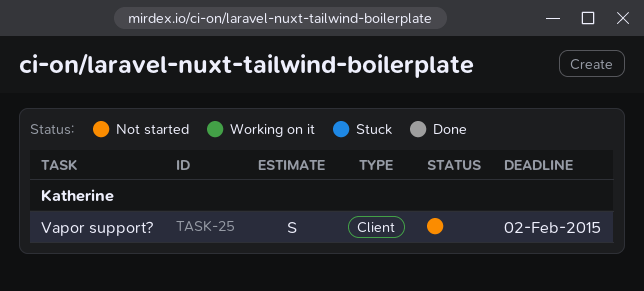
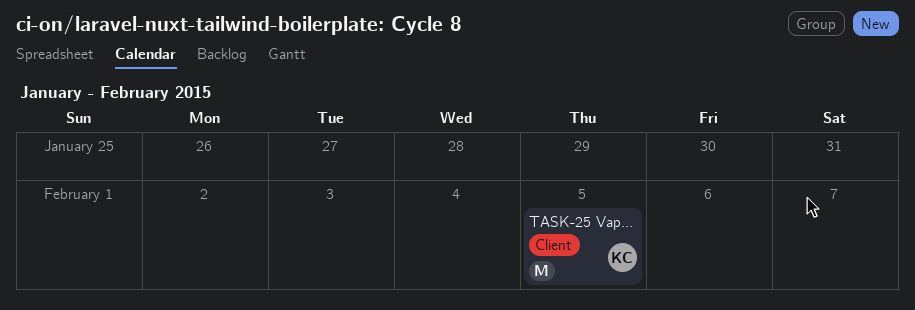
TASK-25, estimate: S -> M
TASK-25, due: Feb 2 -> Feb 5

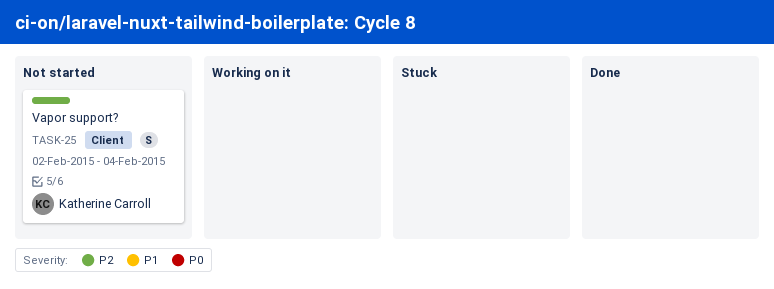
TASK-25, estimate: M -> S
TASK-25, due: Feb 5 -> Feb 4

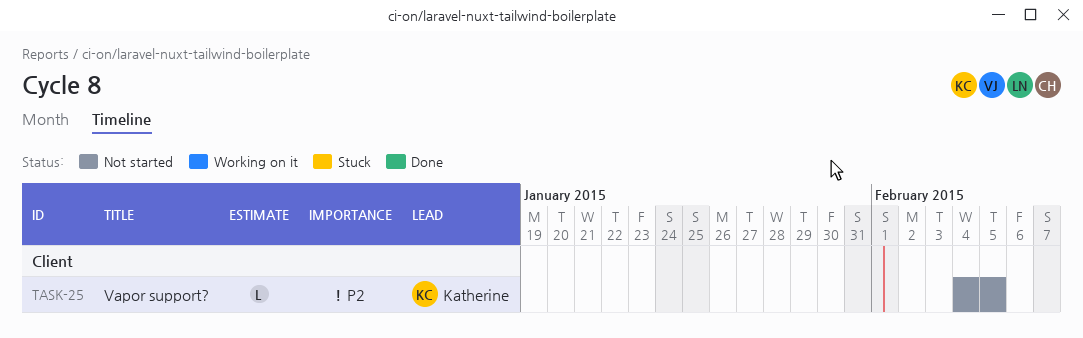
TASK-25, estimate: S -> L
TASK-25, start: Feb 2 -> Feb 4
TASK-25, due: Feb 4 -> Feb 5

